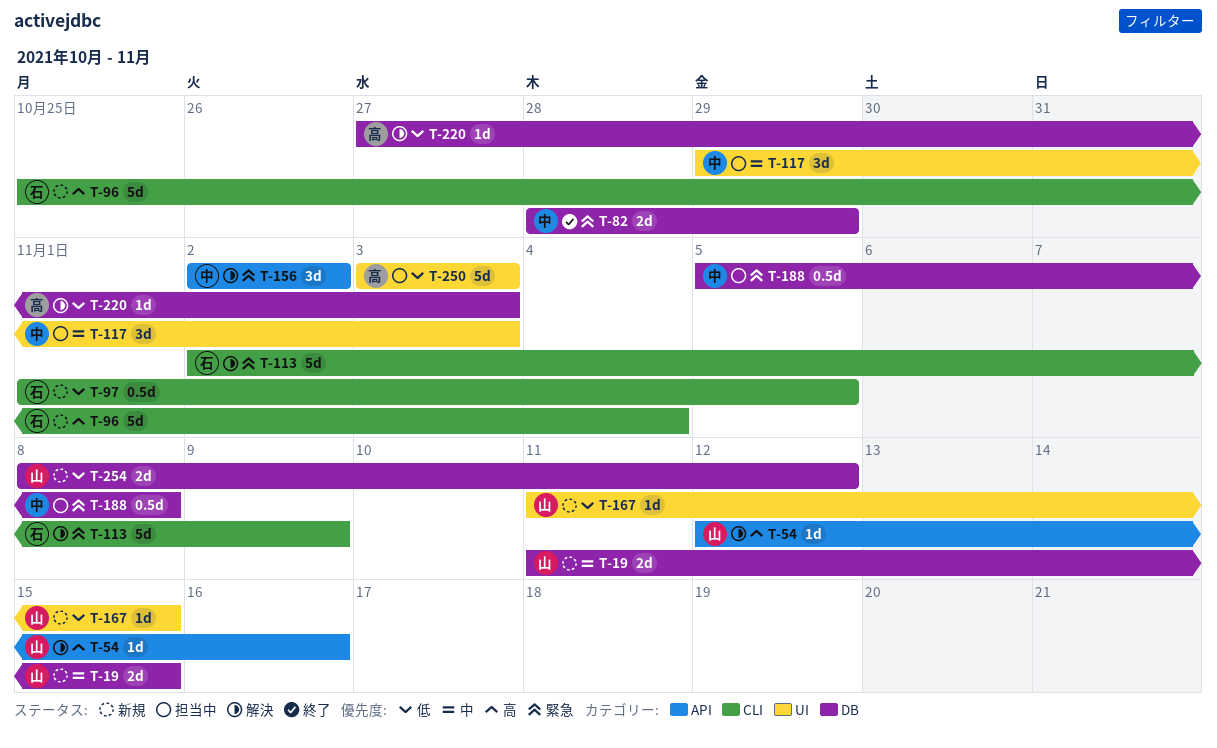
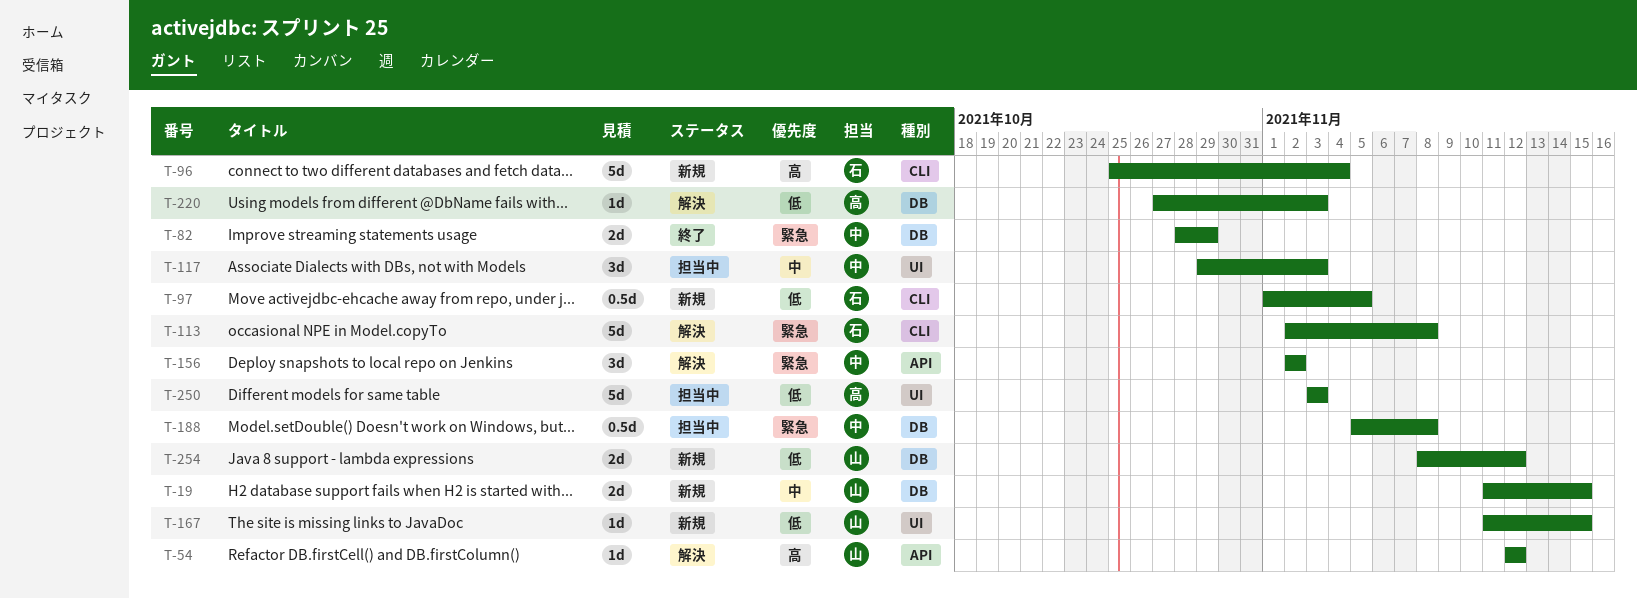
T-54, due: Nov 16 -> Nov 12
T-113, due: Nov 9 -> Nov 8

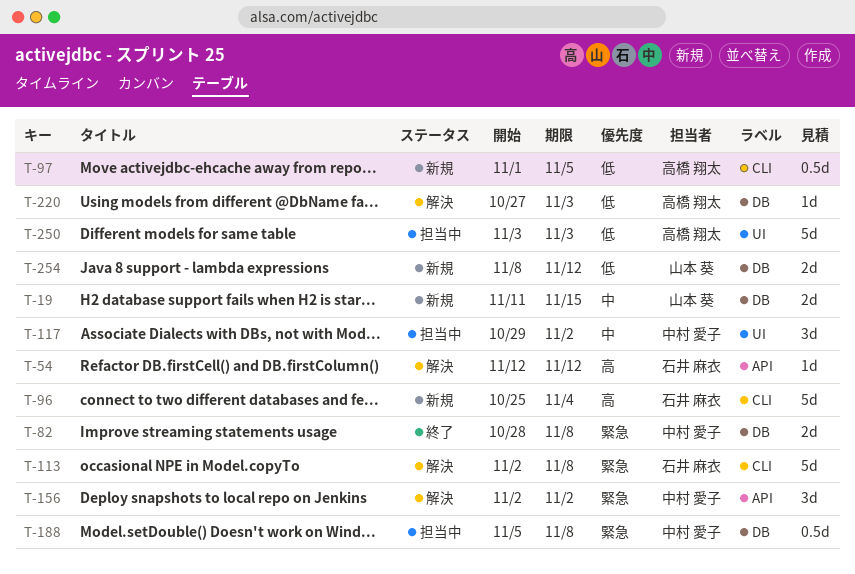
T-54, owner: 山本 葵 -> 石井 麻衣
T-82, due: Oct 29 -> Nov 8
T-97, owner: 石井 麻衣 -> 高橋 翔太
T-117, due: Nov 3 -> Nov 2
T-167: present -> none

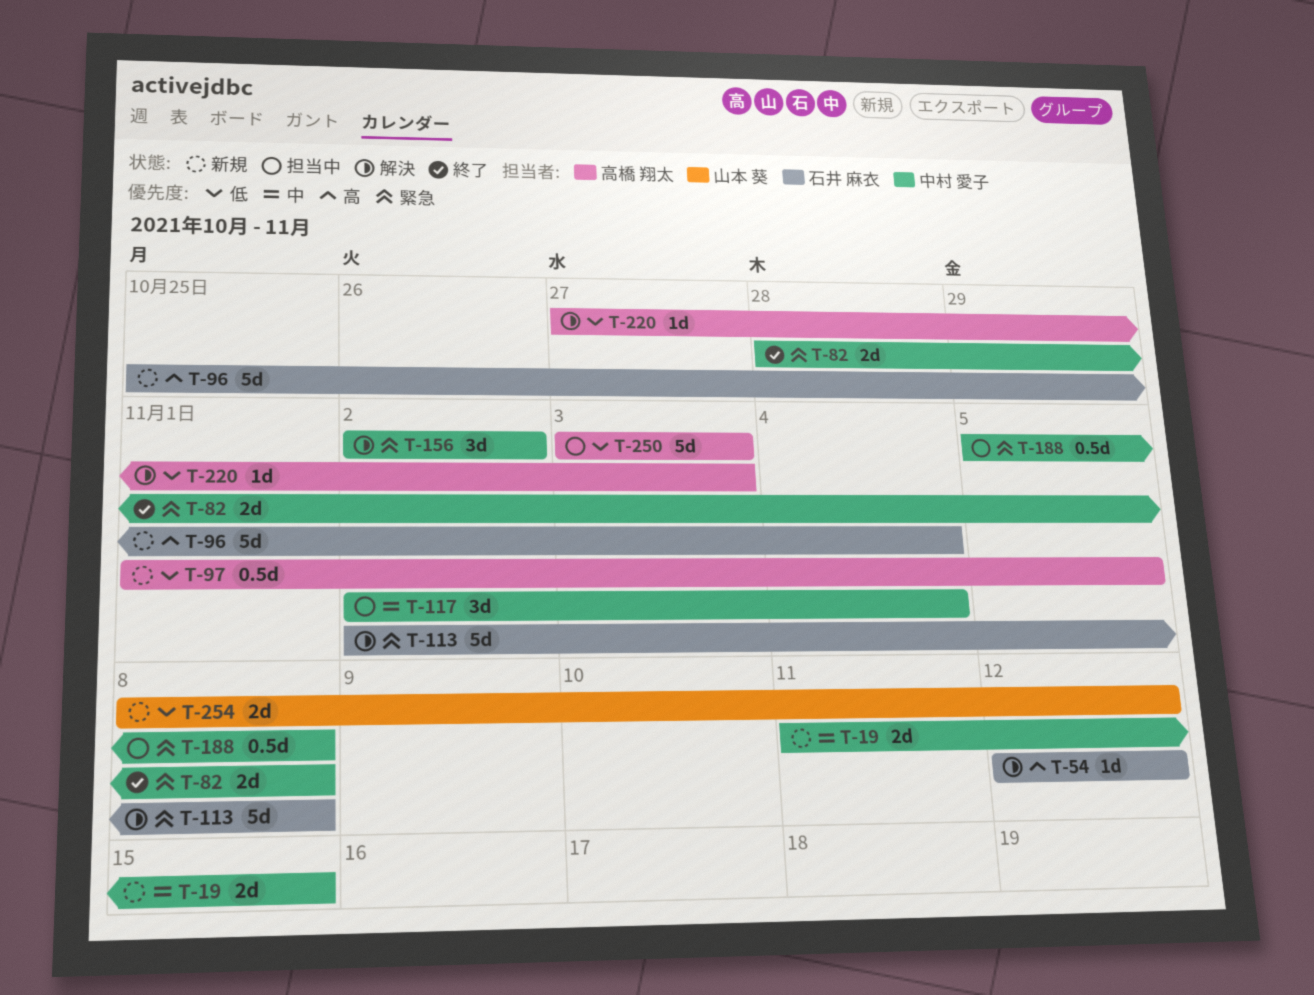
T-19, owner: 山本 葵 -> 中村 愛子
T-117, start: Oct 29 -> Nov 2
T-117, due: Nov 2 -> Nov 4

